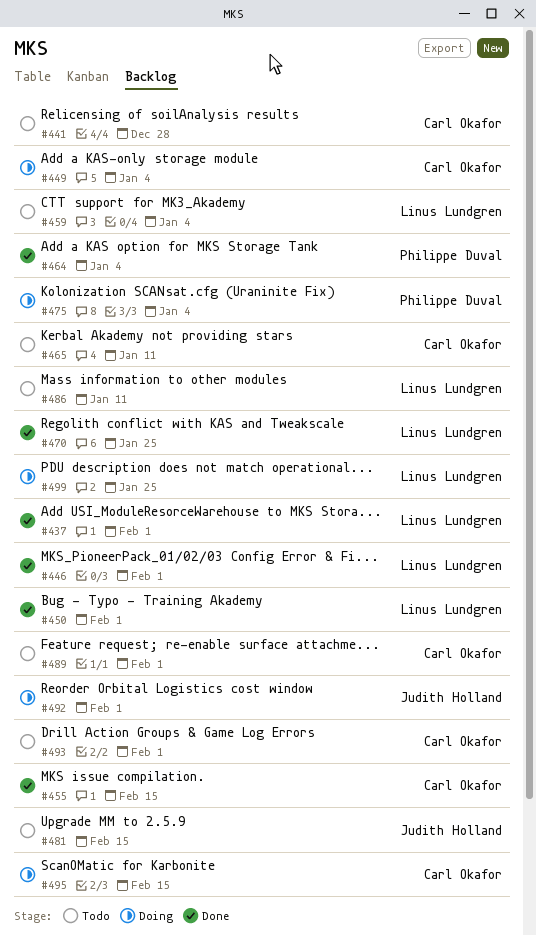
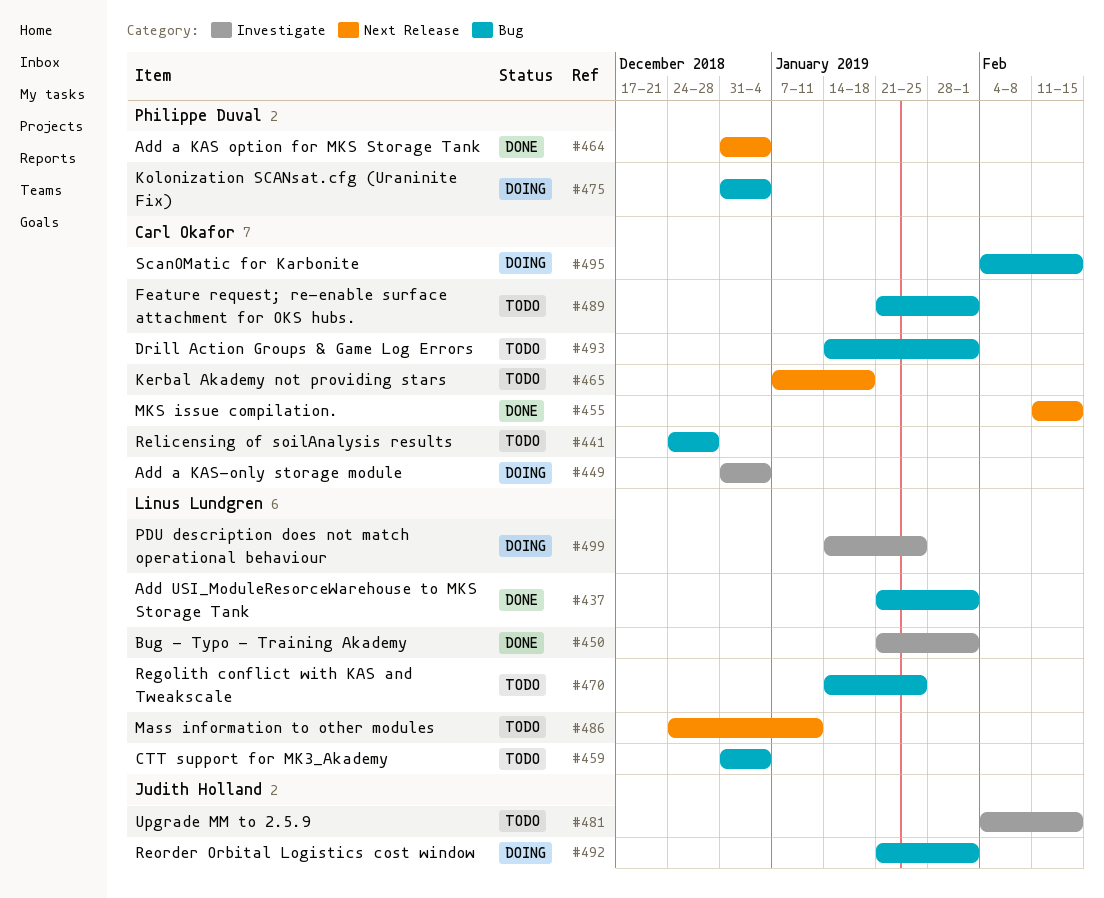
#446: present -> none
#465, due: Jan 11 -> Jan 18
#470, status: Done -> Todo

